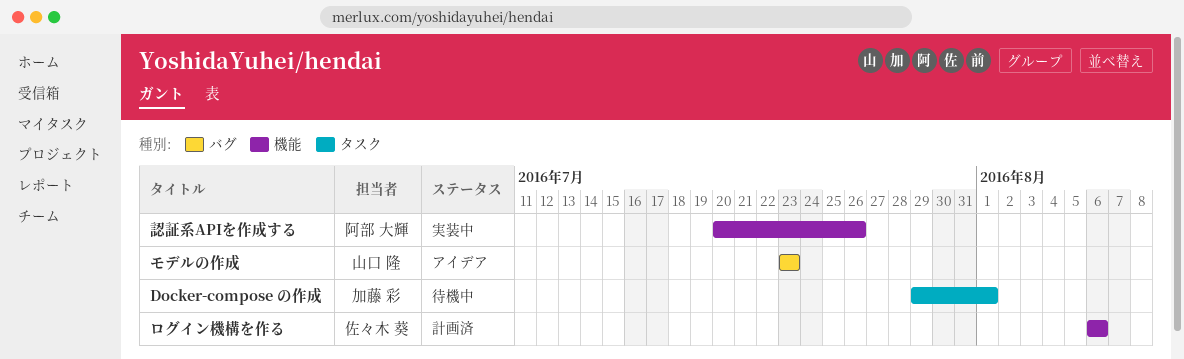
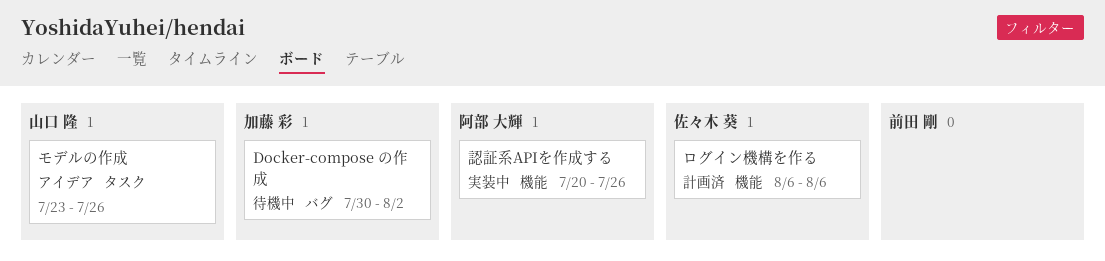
Docker-compose の作成, label: タスク -> バグ
Docker-compose の作成, start: Jul 29 -> Jul 30
Docker-compose の作成, due: Aug 1 -> Aug 2
モデルの作成, label: バグ -> タスク
モデルの作成, due: Jul 23 -> Jul 26

